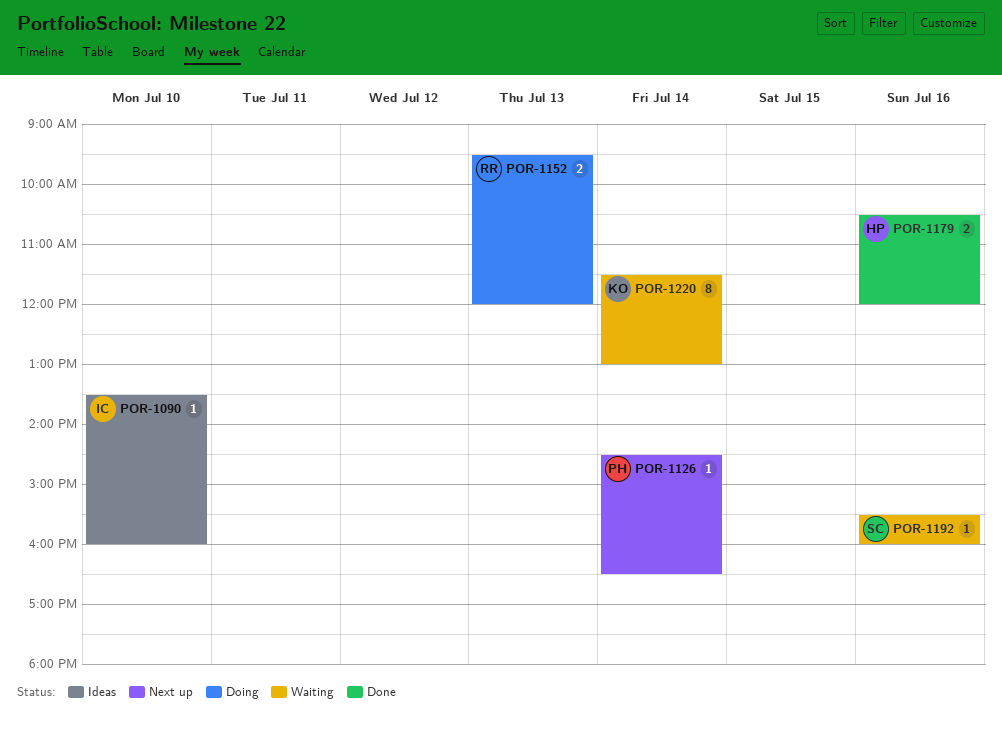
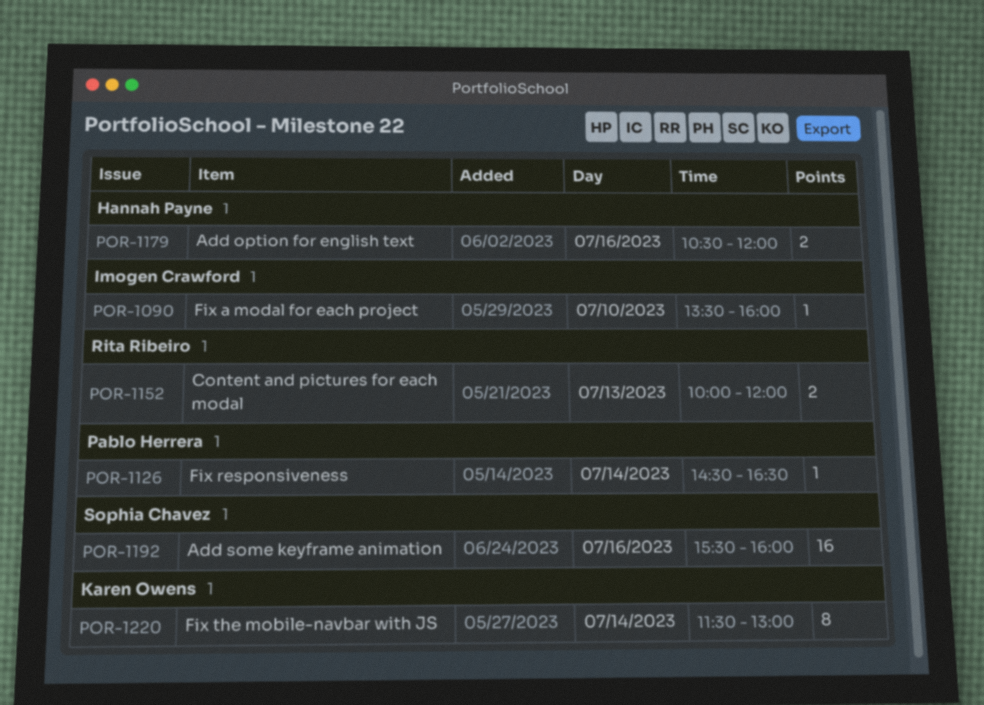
POR-1152, begins: 09:30 -> 10:00
POR-1192, estimate: 1 -> 16

